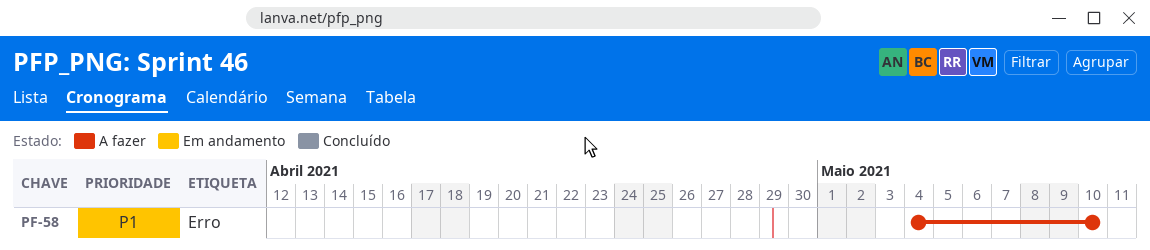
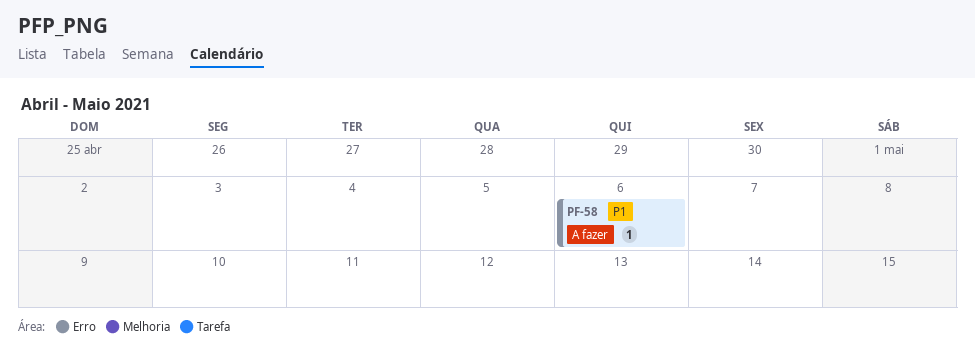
PF-58, due: May 10 -> May 6

